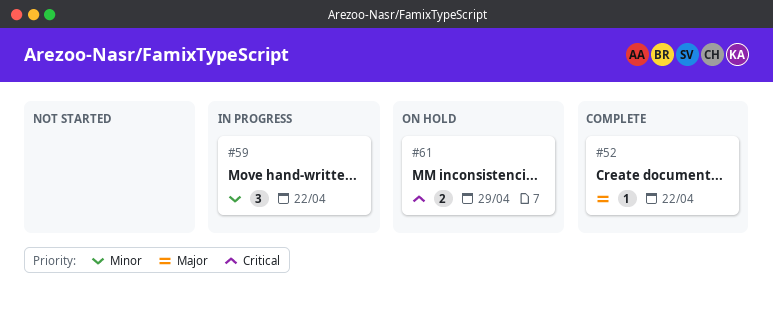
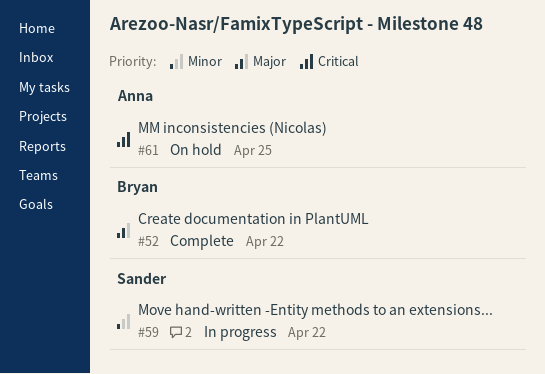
#61, due: Apr 29 -> Apr 25

